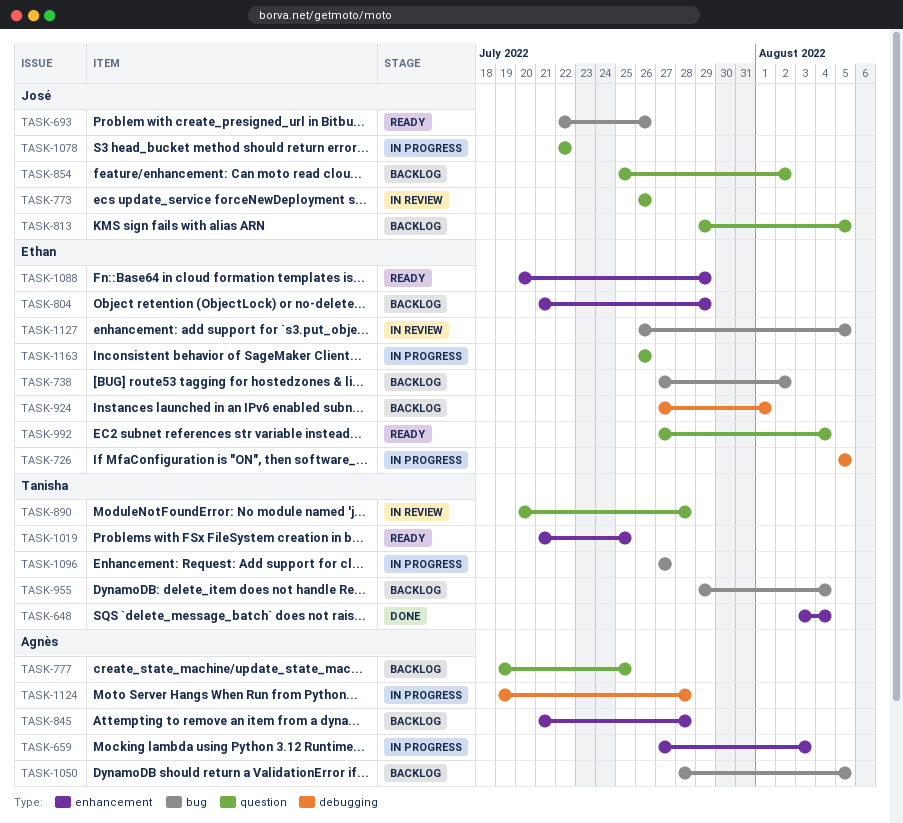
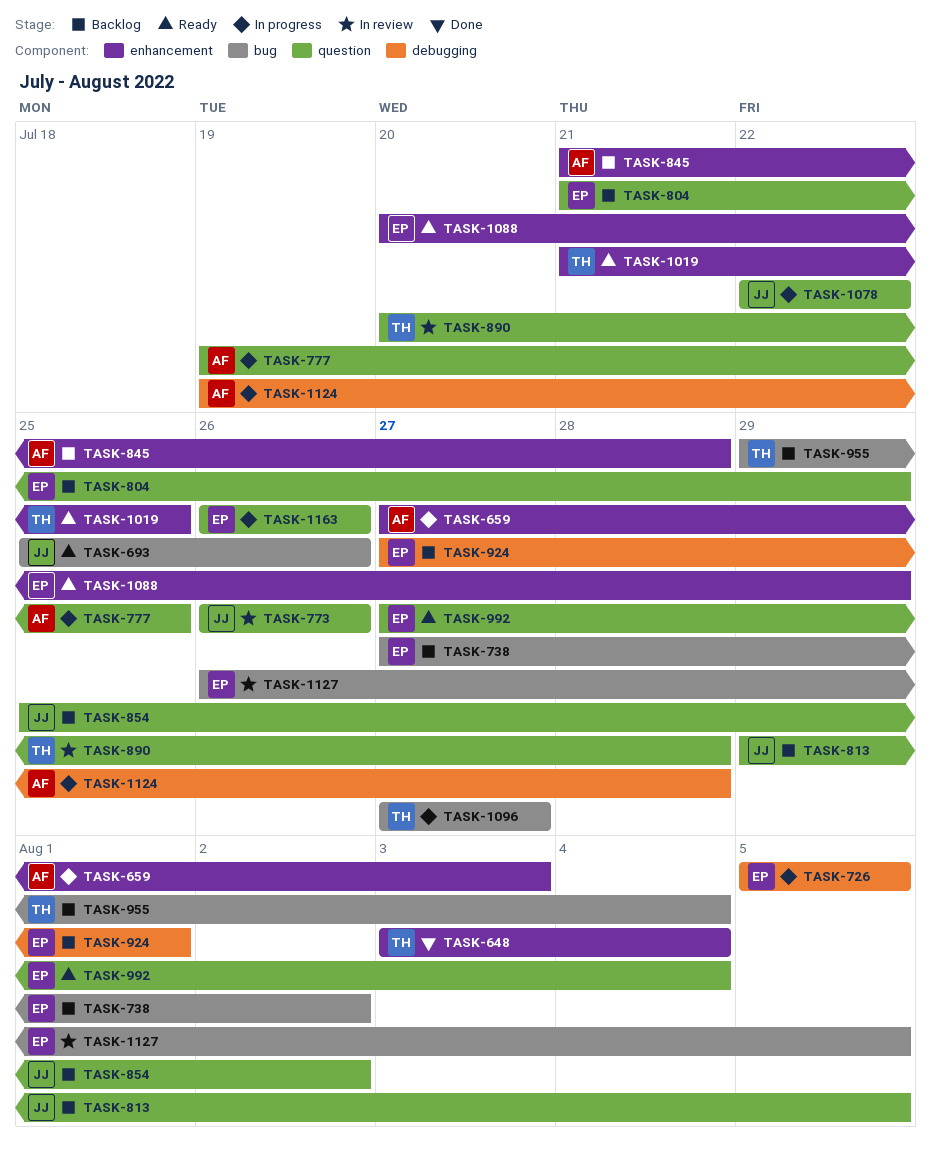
TASK-693, start: Jul 22 -> Jul 25
TASK-777, status: Backlog -> In progress
TASK-804, label: enhancement -> question
TASK-1050: present -> none

